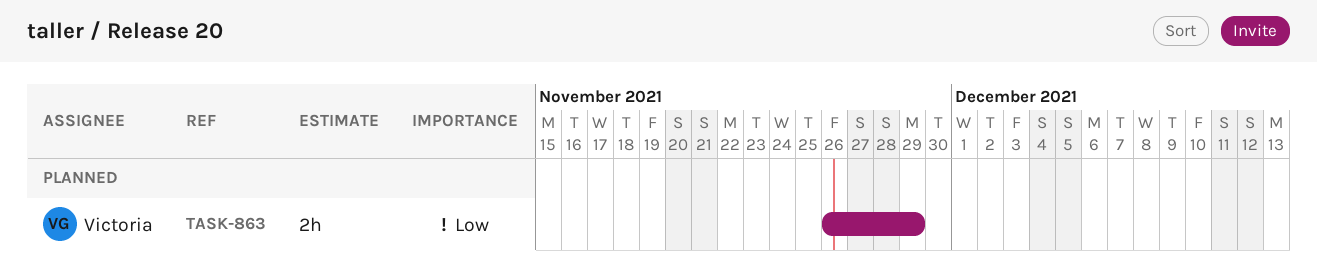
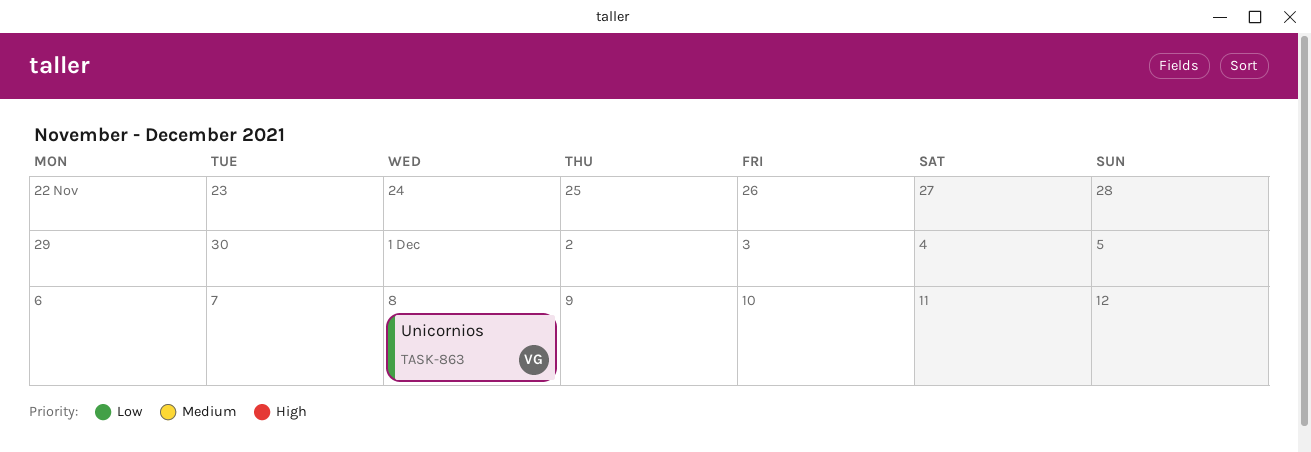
TASK-863, due: Nov 29 -> Dec 8

